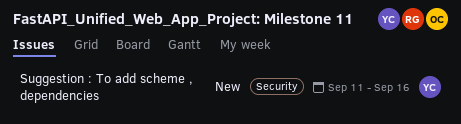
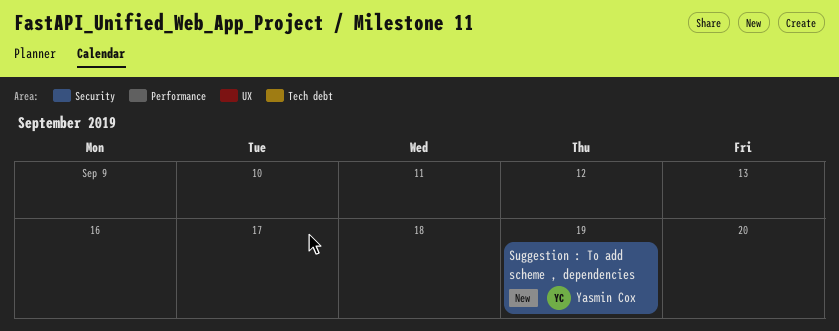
Suggestion : To add scheme , dependencies, due: Sep 16 -> Sep 19

